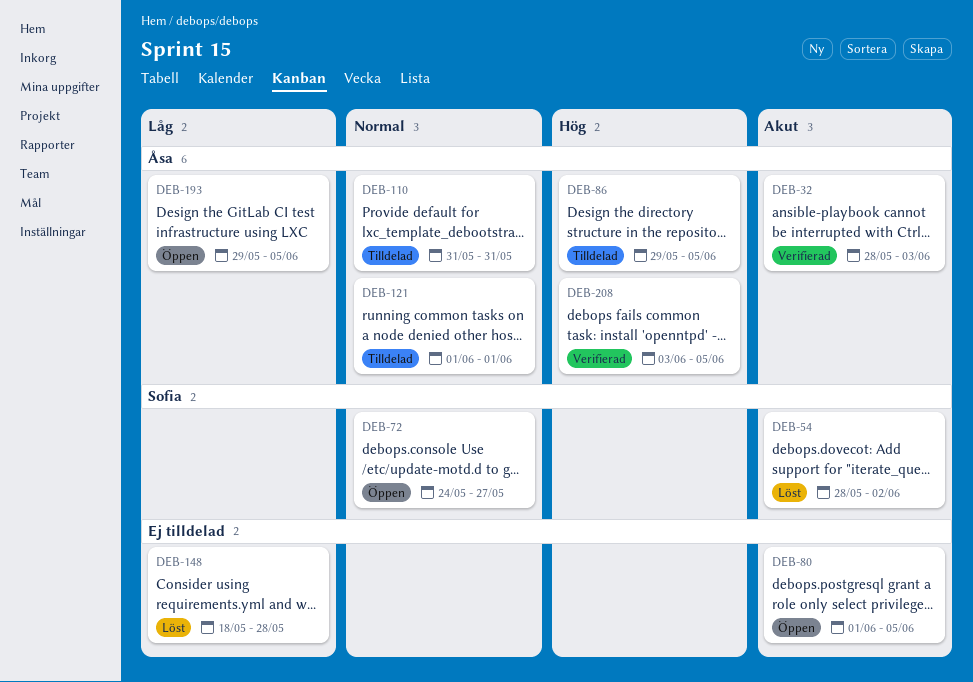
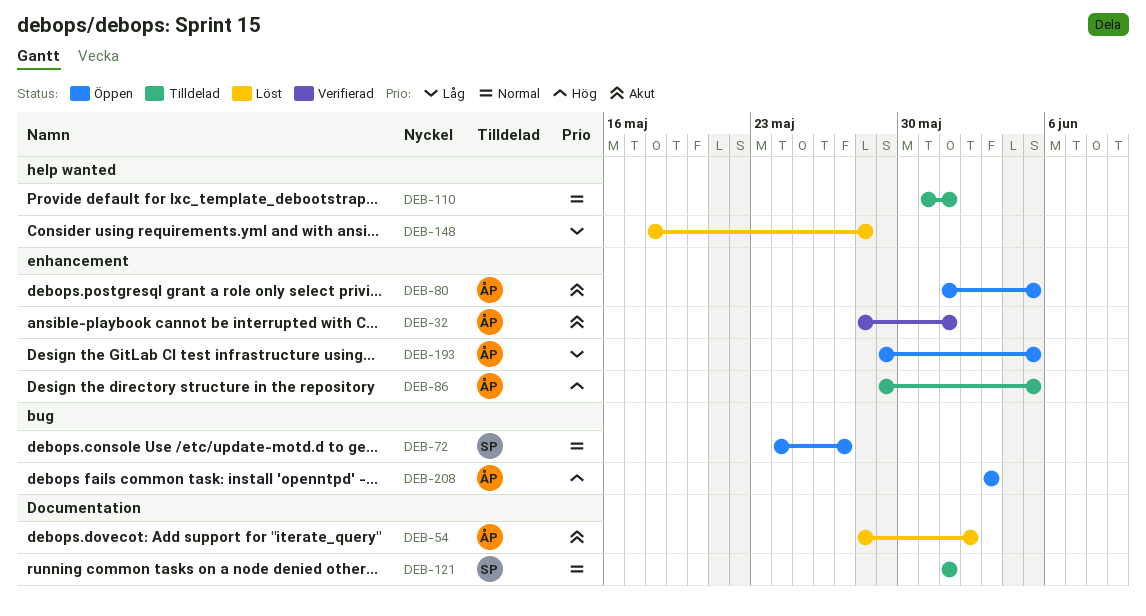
DEB-32, due: Jun 3 -> Jun 1
DEB-54, owner: Sofia -> Åsa
DEB-80, owner: none -> Åsa
DEB-110, owner: Åsa -> none
DEB-110, due: May 31 -> Jun 1
DEB-121, owner: Åsa -> Sofia
DEB-208, status: Verifierad -> Öppen
DEB-208, due: Jun 5 -> Jun 3

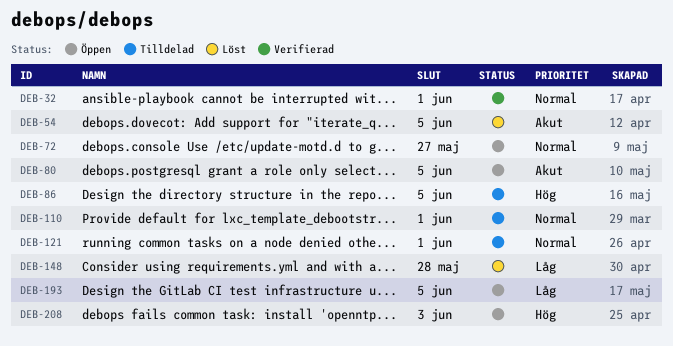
DEB-32, priority: Akut -> Normal
DEB-54, due: Jun 2 -> Jun 5

